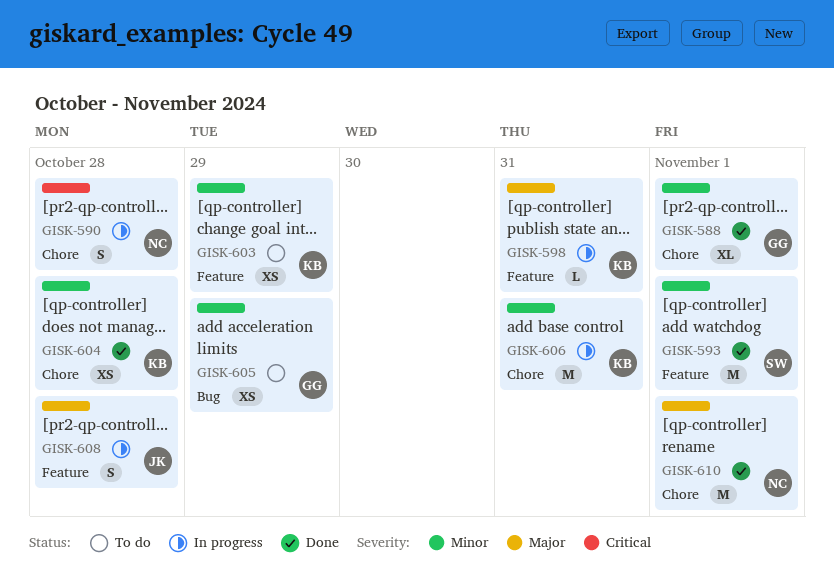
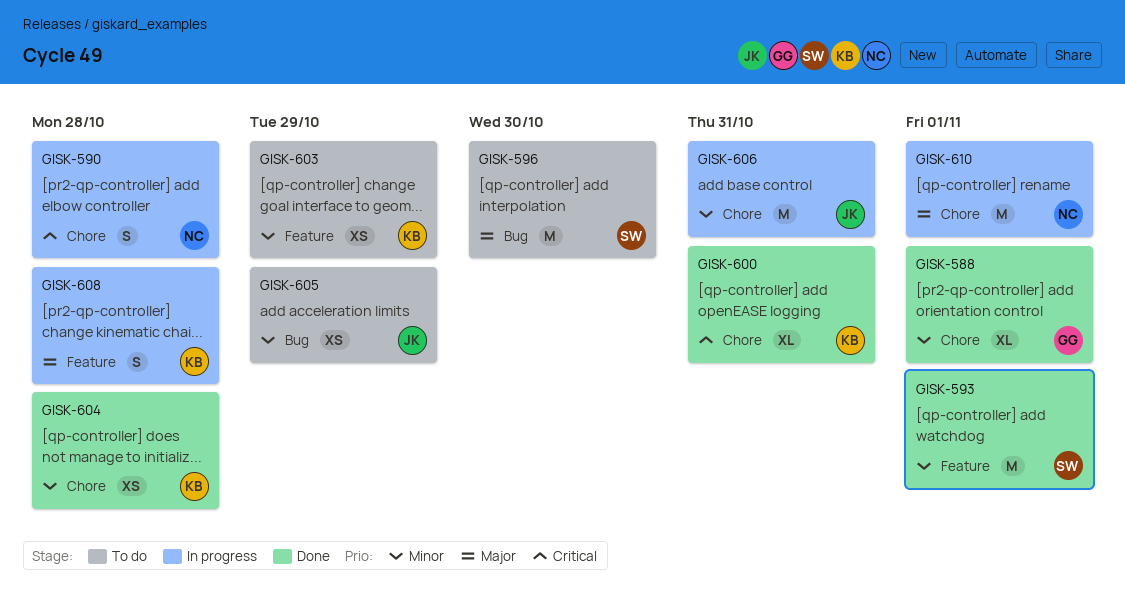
GISK-596: none -> present
GISK-598: present -> none
GISK-600: none -> present
GISK-605, owner: GG -> JK
GISK-606, owner: KB -> JK
GISK-608, owner: JK -> KB
GISK-610, status: Done -> In progress

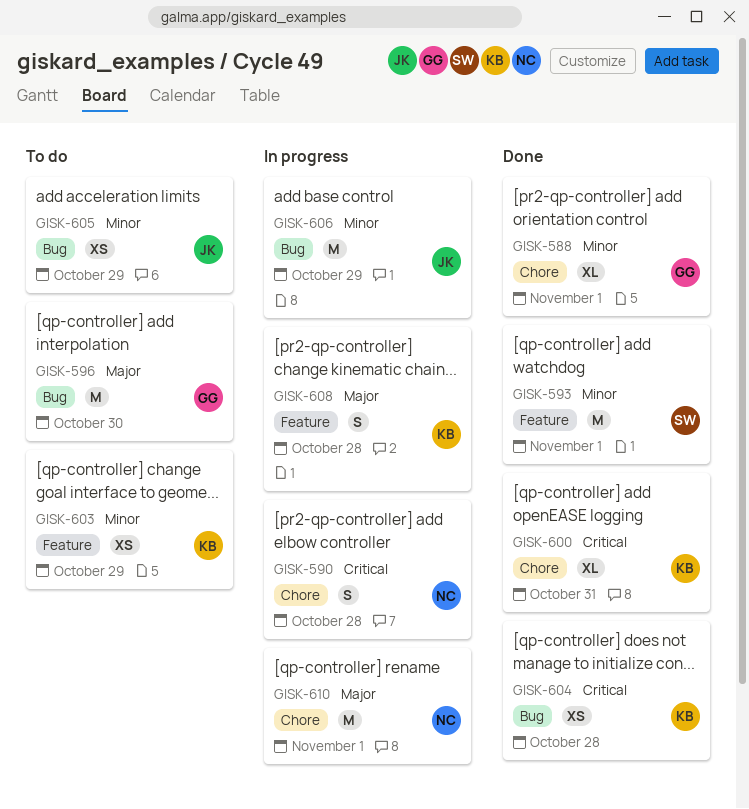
GISK-596, owner: SW -> GG
GISK-604, priority: Minor -> Critical
GISK-604, label: Chore -> Bug
GISK-606, label: Chore -> Bug
GISK-606, due: Oct 31 -> Oct 29

